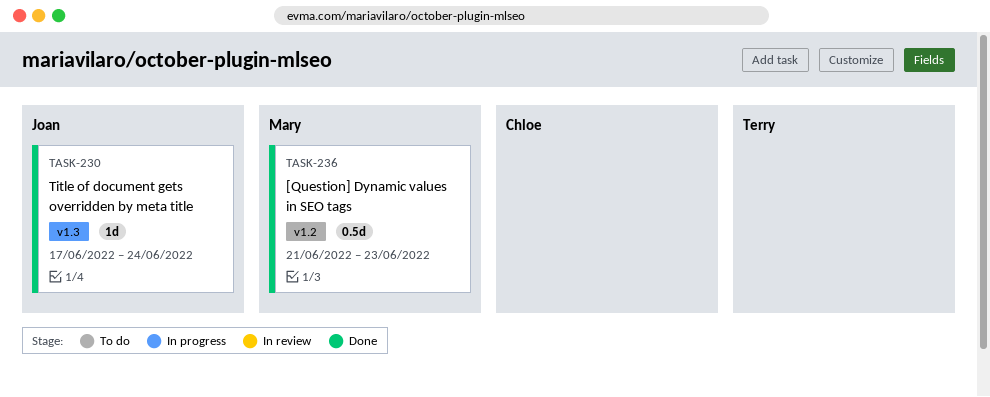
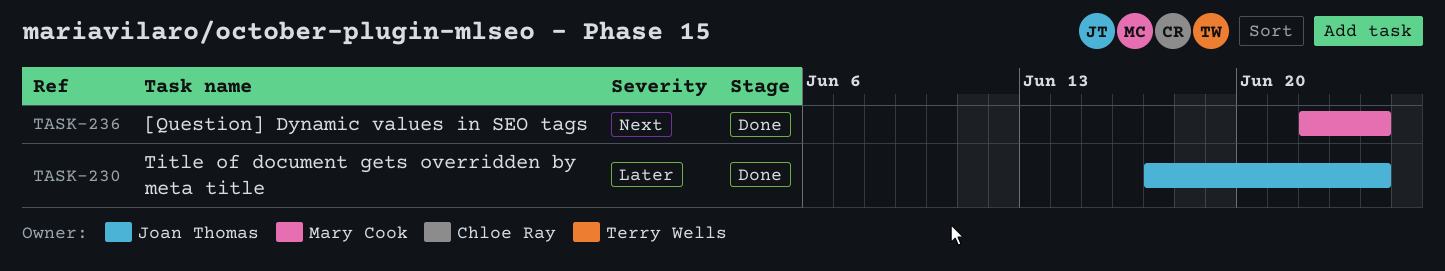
TASK-236, start: Jun 21 -> Jun 22
TASK-236, due: Jun 23 -> Jun 24

